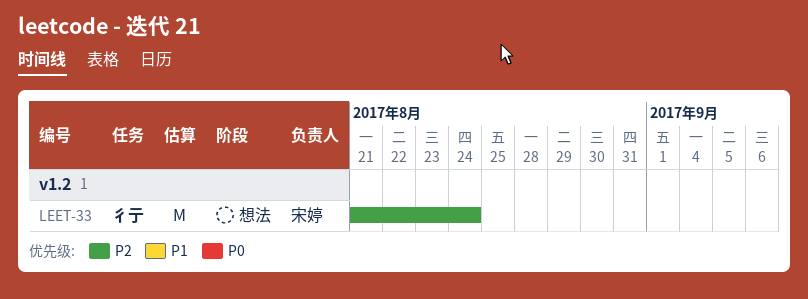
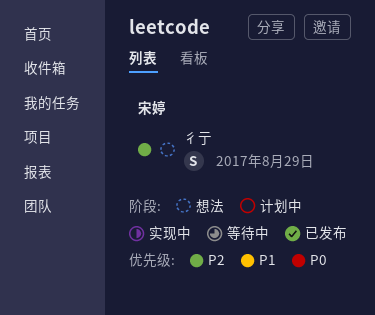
彳亍, estimate: M -> S
彳亍, due: Aug 24 -> Aug 29

